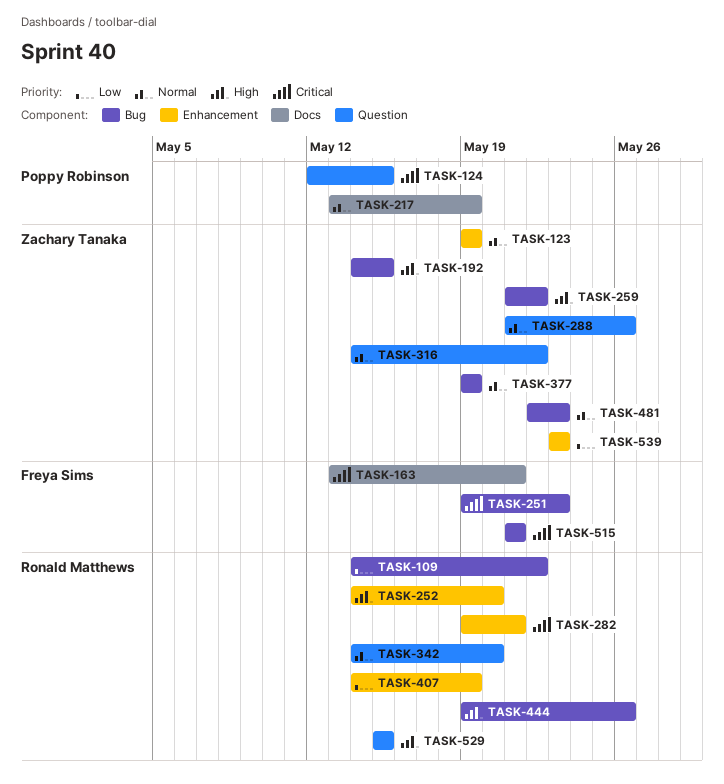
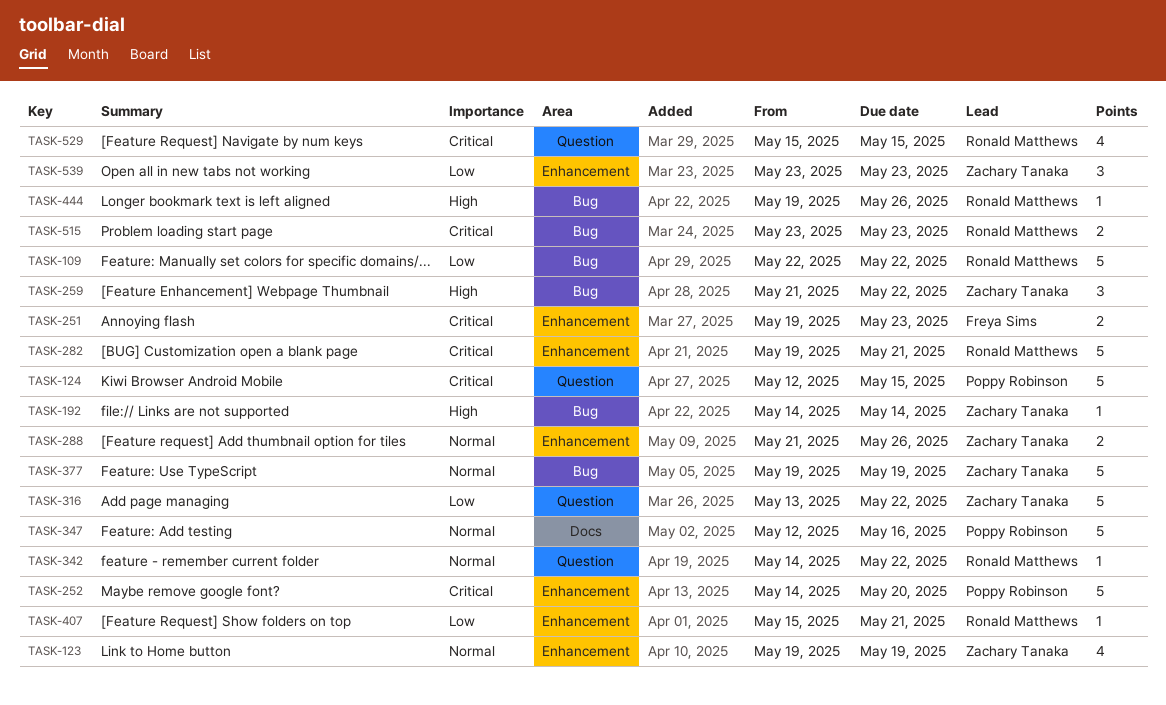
TASK-109, start: May 14 -> May 22
TASK-163: present -> none
TASK-192, due: May 15 -> May 14
TASK-217: present -> none
TASK-251, label: Bug -> Enhancement
TASK-252, owner: Ronald Matthews -> Poppy Robinson
TASK-252, priority: High -> Critical
TASK-288, label: Question -> Enhancement
TASK-316, priority: Normal -> Low
TASK-316, start: May 14 -> May 13
TASK-342, due: May 20 -> May 22
TASK-347: none -> present
TASK-407, start: May 14 -> May 15
TASK-407, due: May 19 -> May 21
TASK-481: present -> none
TASK-515, owner: Freya Sims -> Ronald Matthews
TASK-515, start: May 21 -> May 23
TASK-515, due: May 21 -> May 23
TASK-529, priority: High -> Critical

